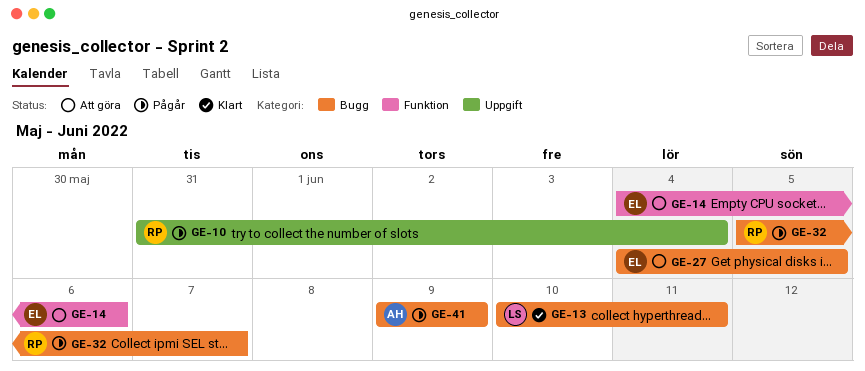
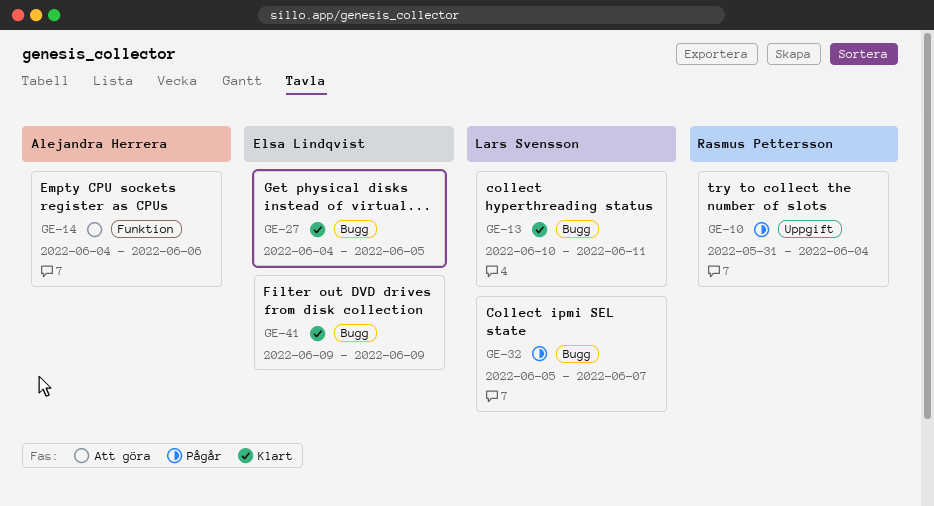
GE-14, owner: Elsa Lindqvist -> Alejandra Herrera
GE-27, status: Att göra -> Klart
GE-32, owner: Rasmus Pettersson -> Lars Svensson
GE-41, status: Pågår -> Klart
GE-41, owner: Alejandra Herrera -> Elsa Lindqvist

